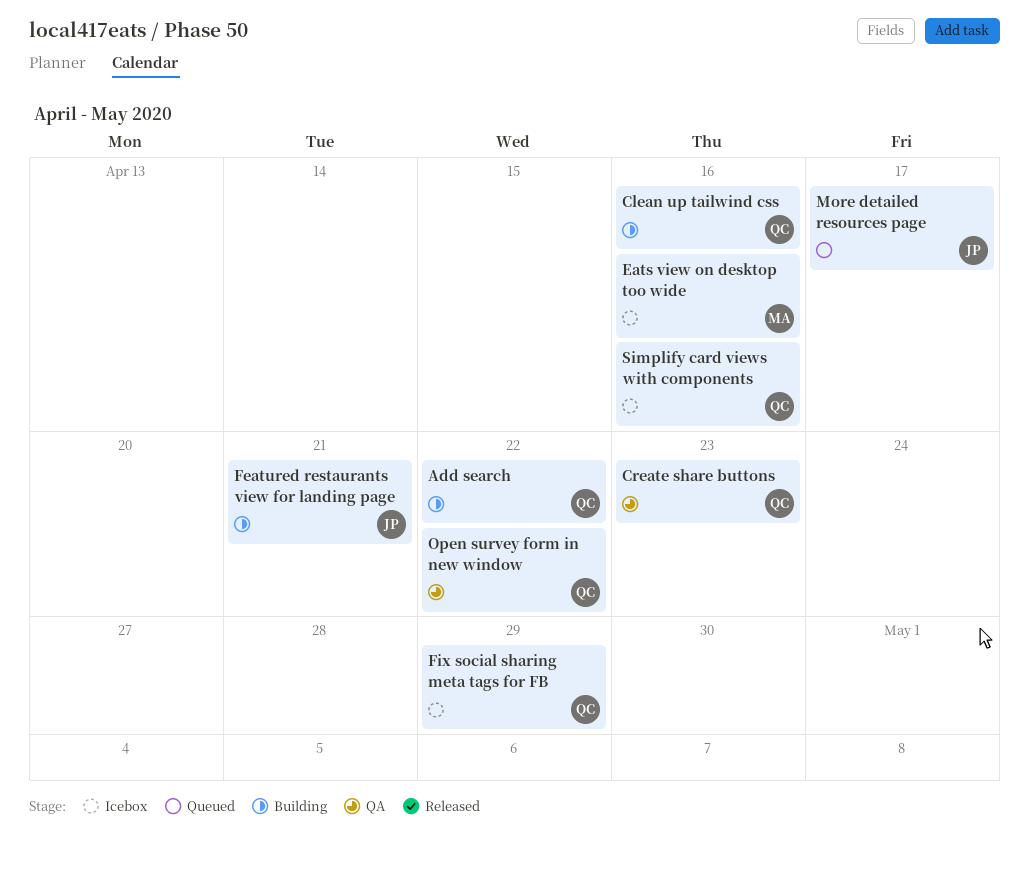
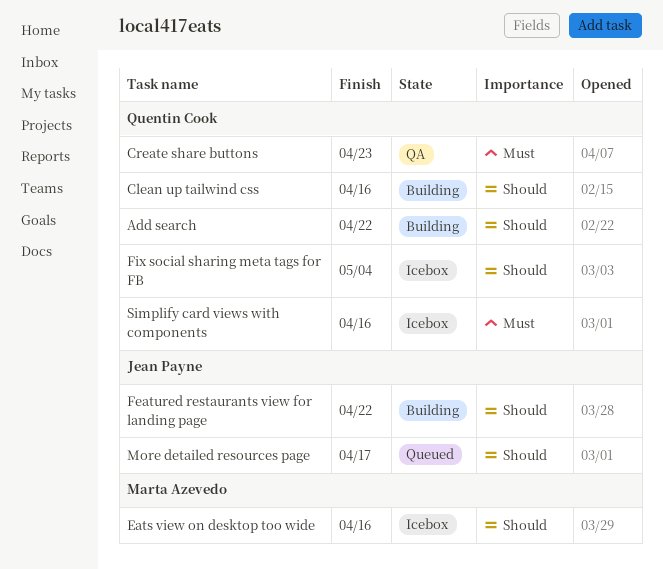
Featured restaurants view for landing page, due: Apr 21 -> Apr 22
Fix social sharing meta tags for FB, due: Apr 29 -> May 4
Open survey form in new window: present -> none

